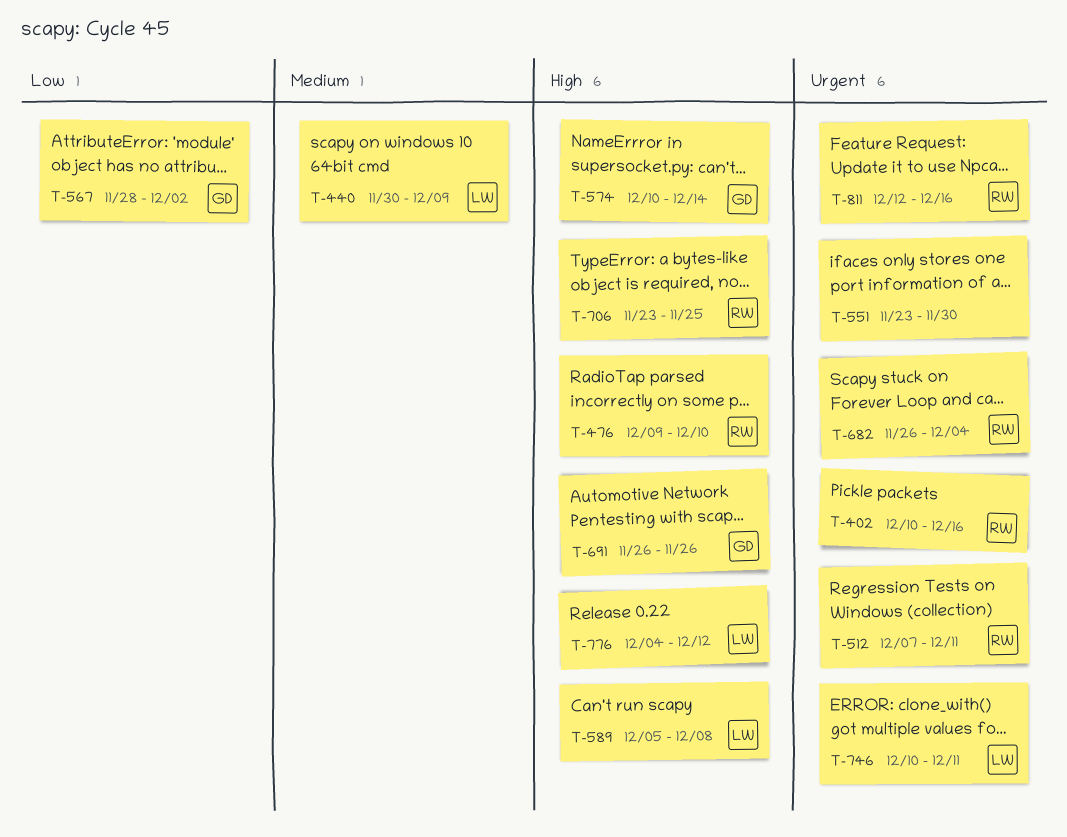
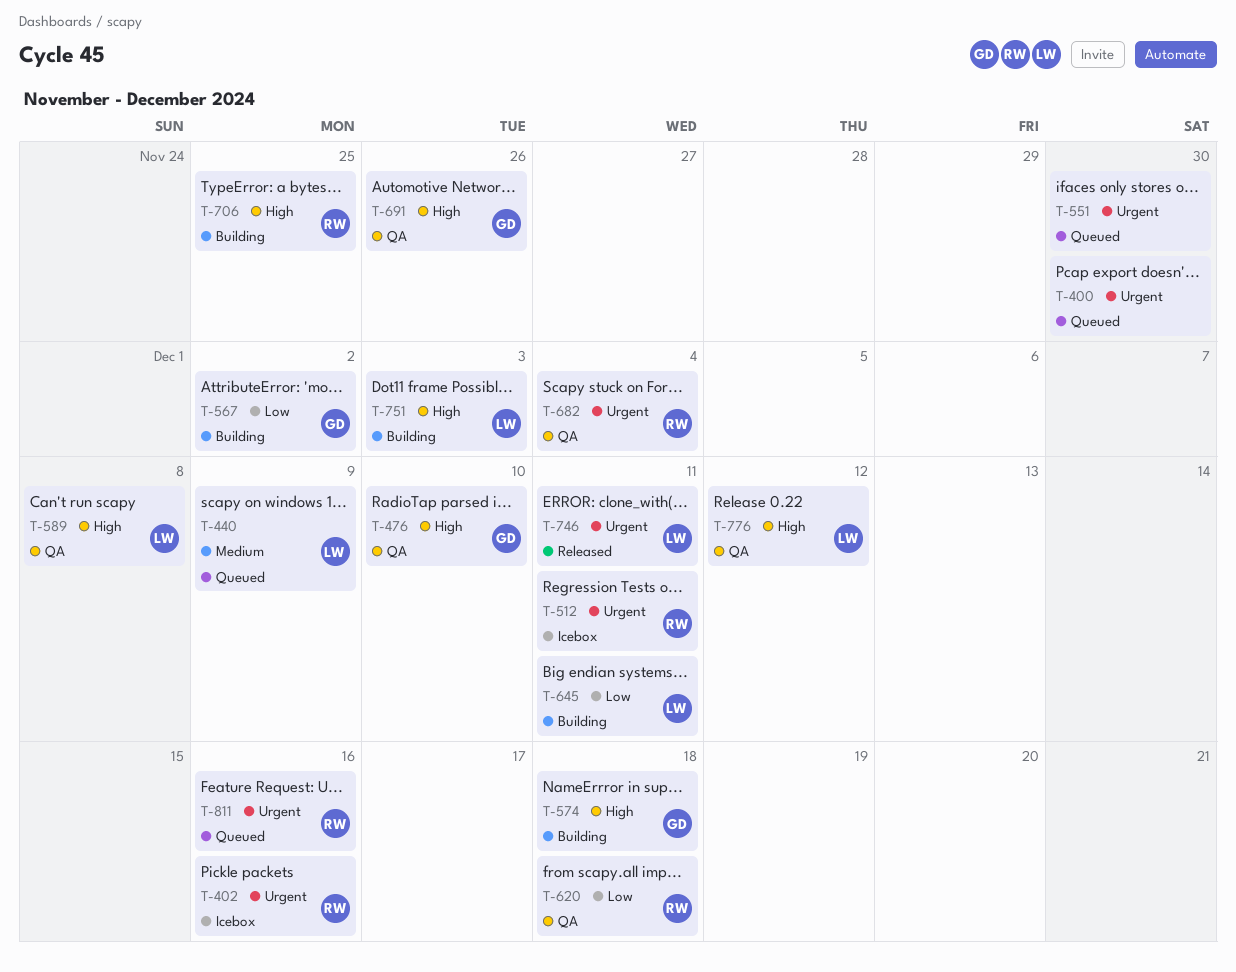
T-400: none -> present
T-476, owner: RW -> GD
T-574, due: Dec 14 -> Dec 18
T-620: none -> present
T-645: none -> present
T-751: none -> present

